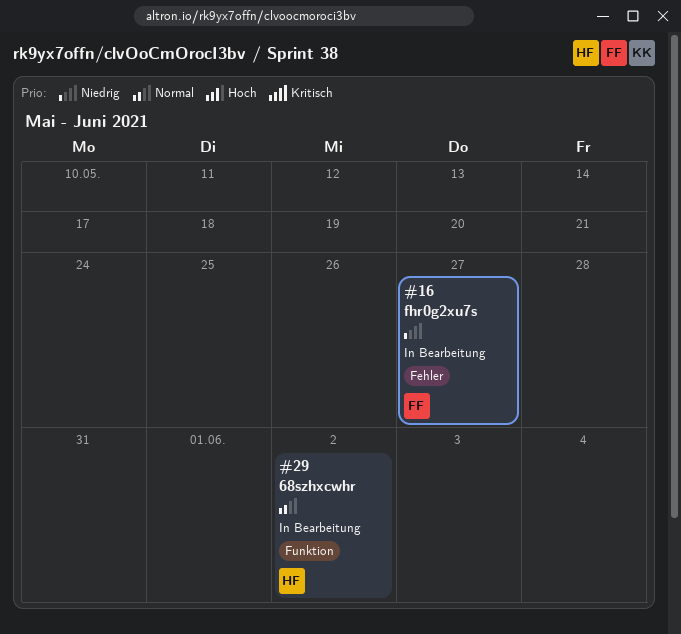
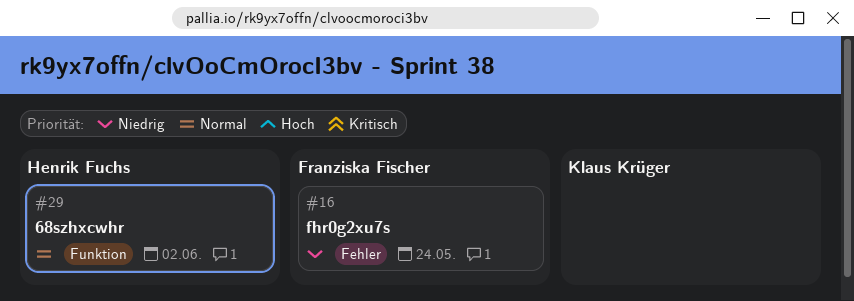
#16, due: May 27 -> May 24

